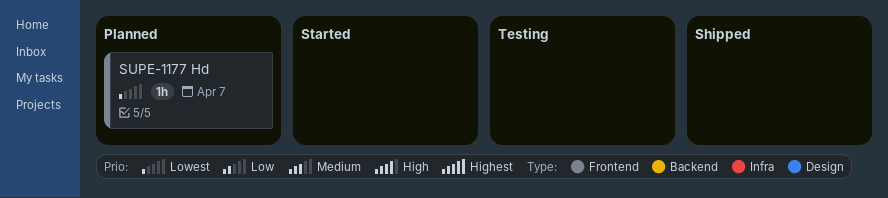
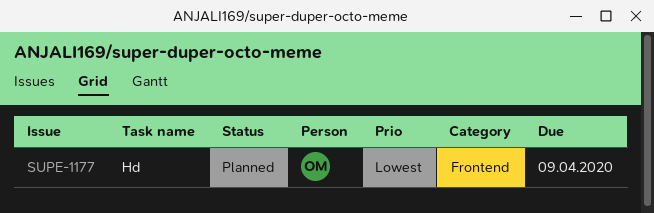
SUPE-1177, due: Apr 7 -> Apr 9

